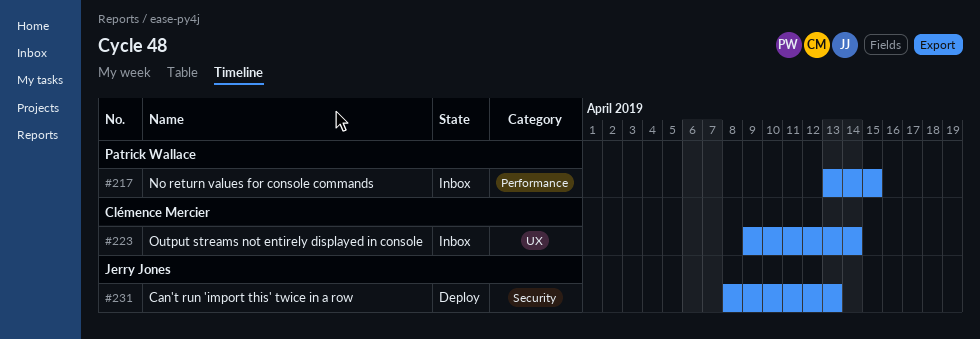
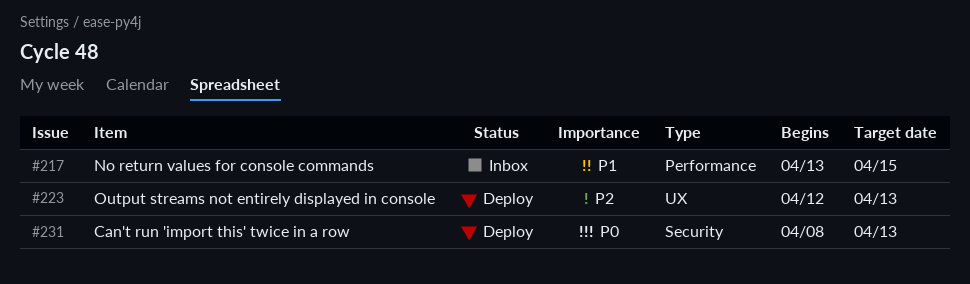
#223, status: Inbox -> Deploy
#223, start: Apr 9 -> Apr 12
#223, due: Apr 14 -> Apr 13

